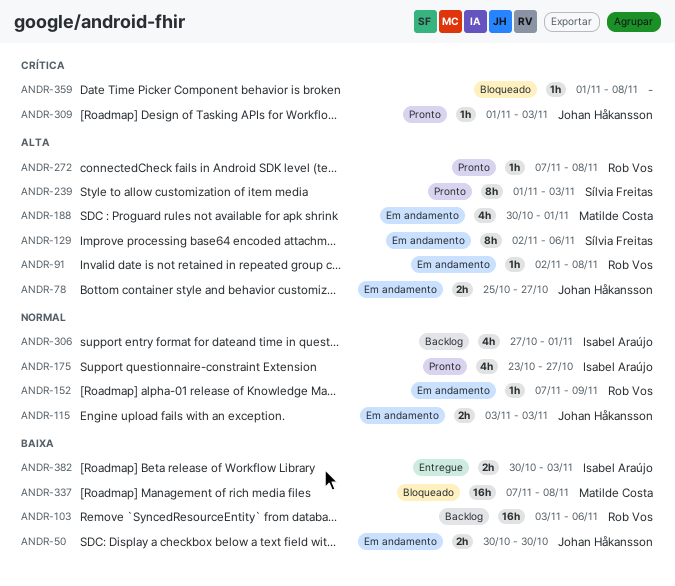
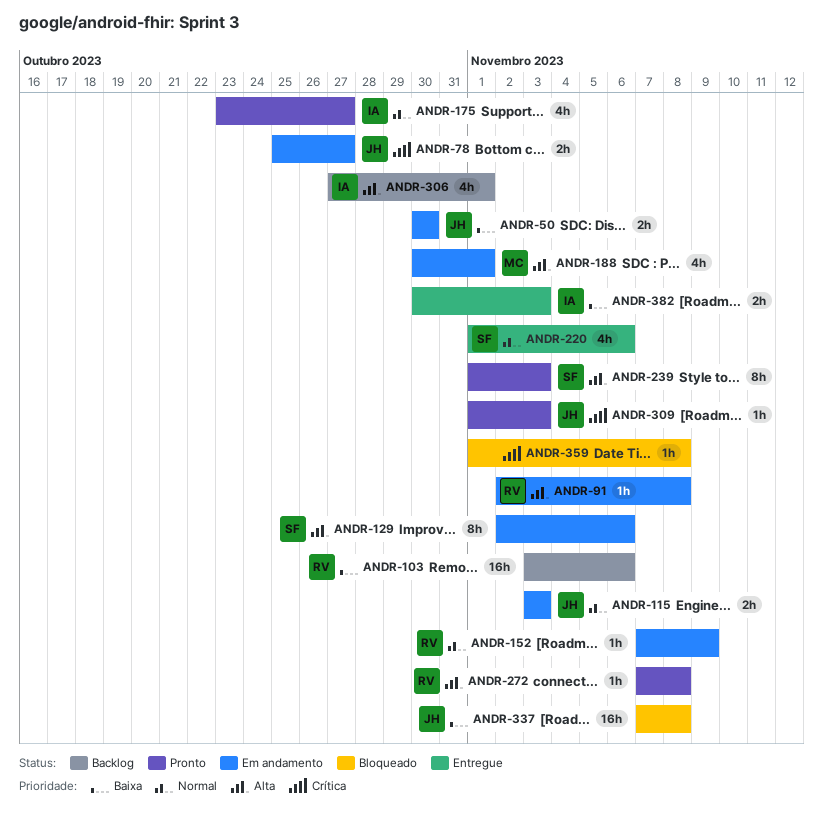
ANDR-78, priority: Alta -> Crítica
ANDR-220: none -> present
ANDR-306, priority: Normal -> Alta
ANDR-337, owner: Matilde Costa -> Johan Håkansson

